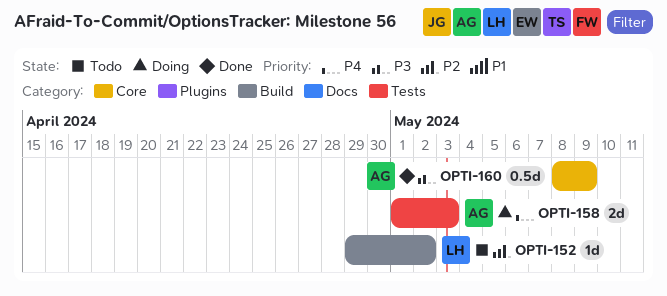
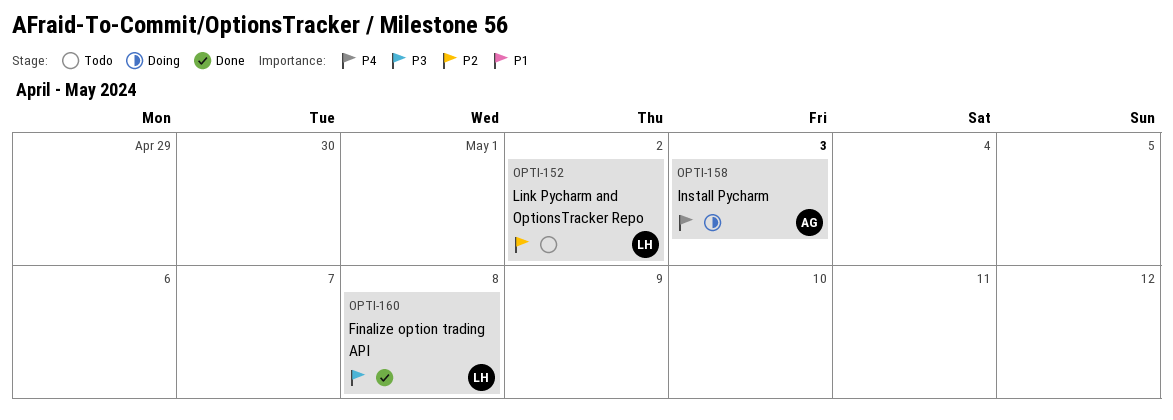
OPTI-160, owner: AG -> LH
OPTI-160, due: May 9 -> May 8

